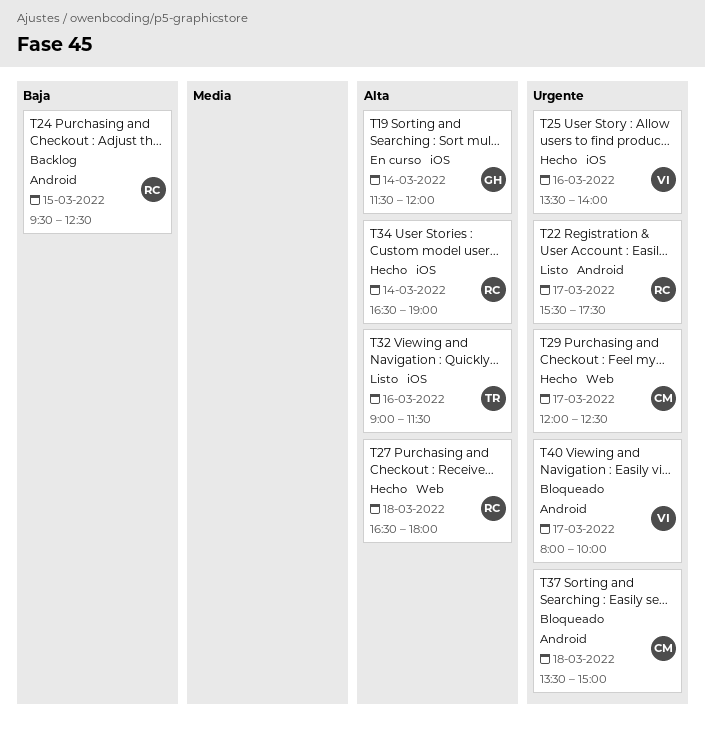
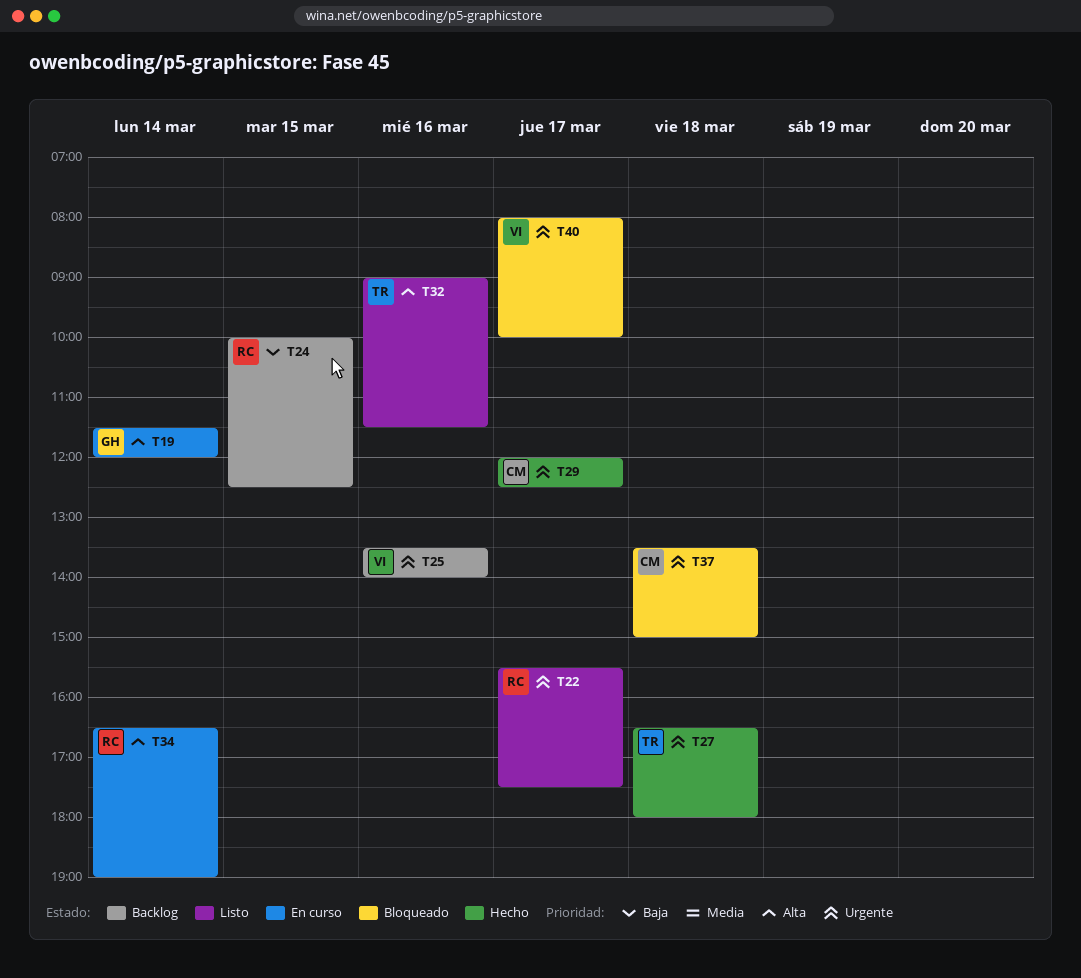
T24, begins: 09:30 -> 10:00
T25, status: Hecho -> Backlog
T27, owner: RC -> TR
T27, priority: Alta -> Urgente
T34, status: Hecho -> En curso

